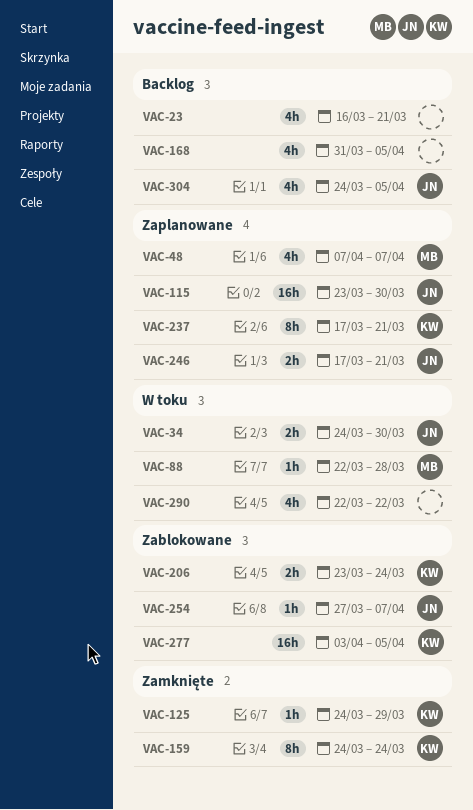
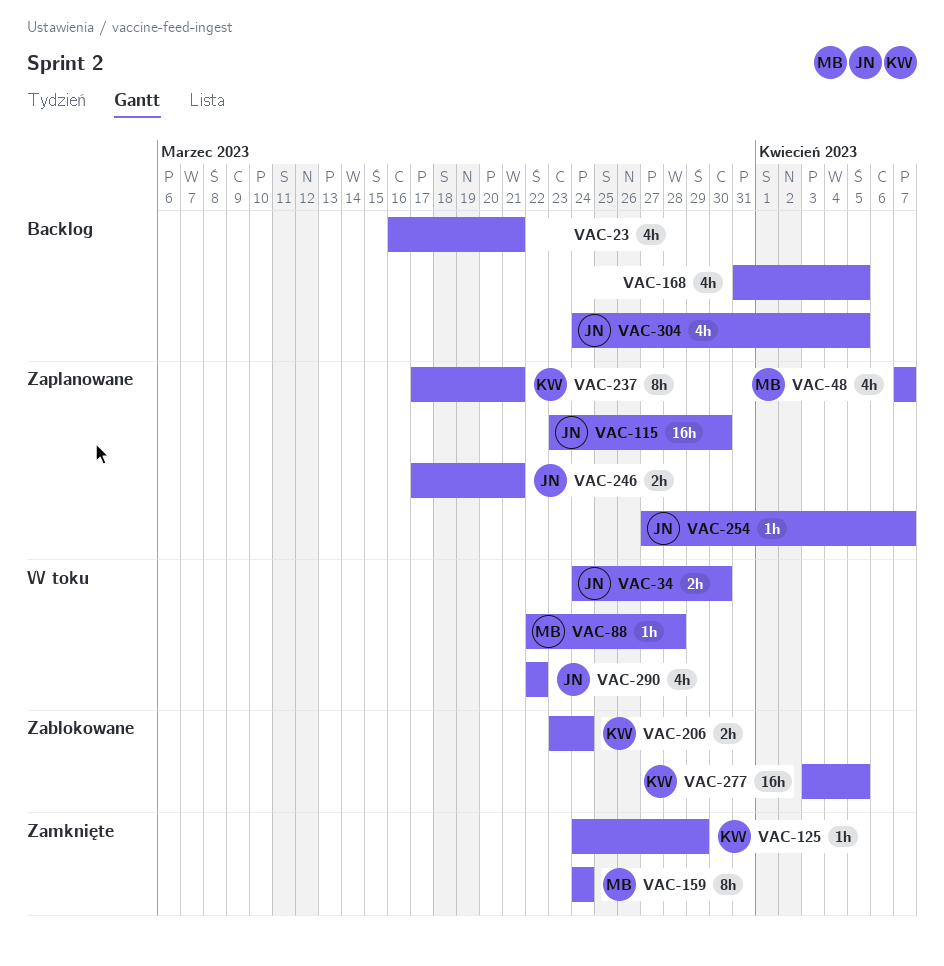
VAC-159, owner: KW -> MB
VAC-254, status: Zablokowane -> Zaplanowane
VAC-290, owner: none -> JN

